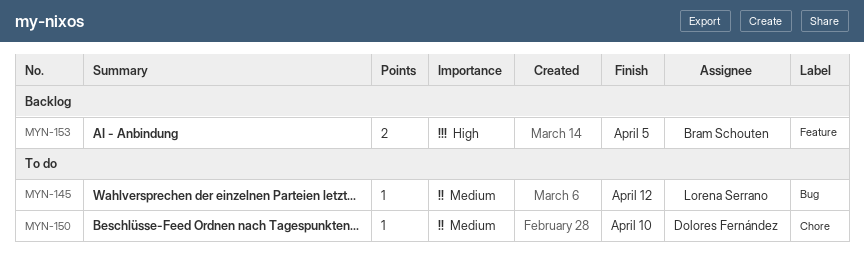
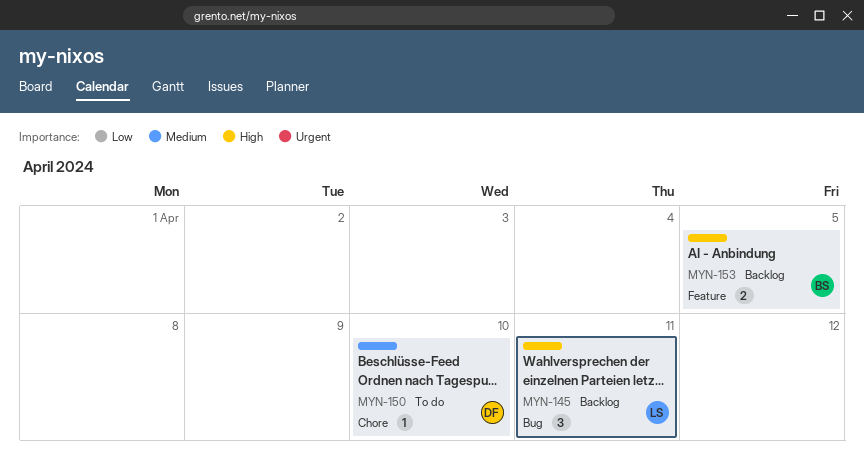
MYN-145, status: To do -> Backlog
MYN-145, priority: Medium -> High
MYN-145, estimate: 1 -> 3
MYN-145, due: Apr 12 -> Apr 11

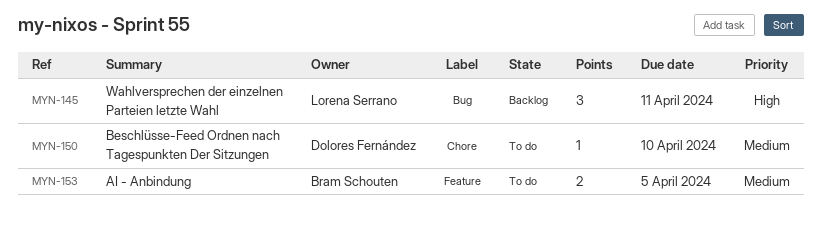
MYN-153, status: Backlog -> To do
MYN-153, priority: High -> Medium

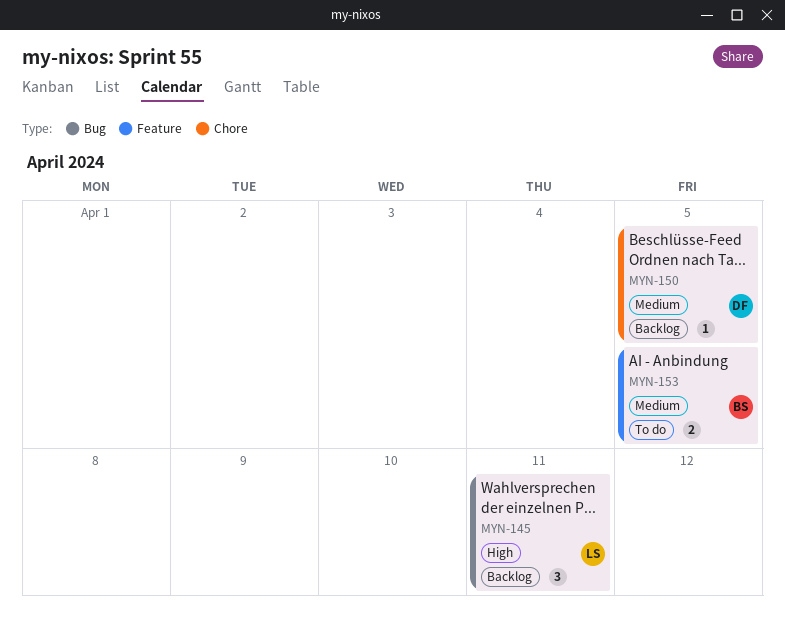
MYN-150, status: To do -> Backlog
MYN-150, due: Apr 10 -> Apr 5

